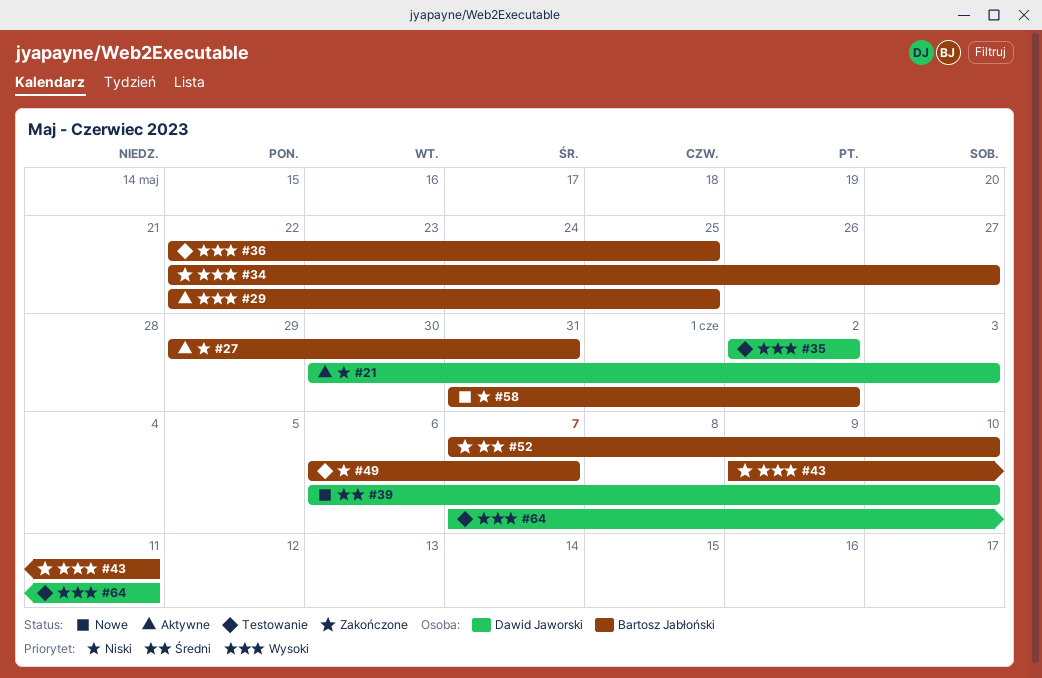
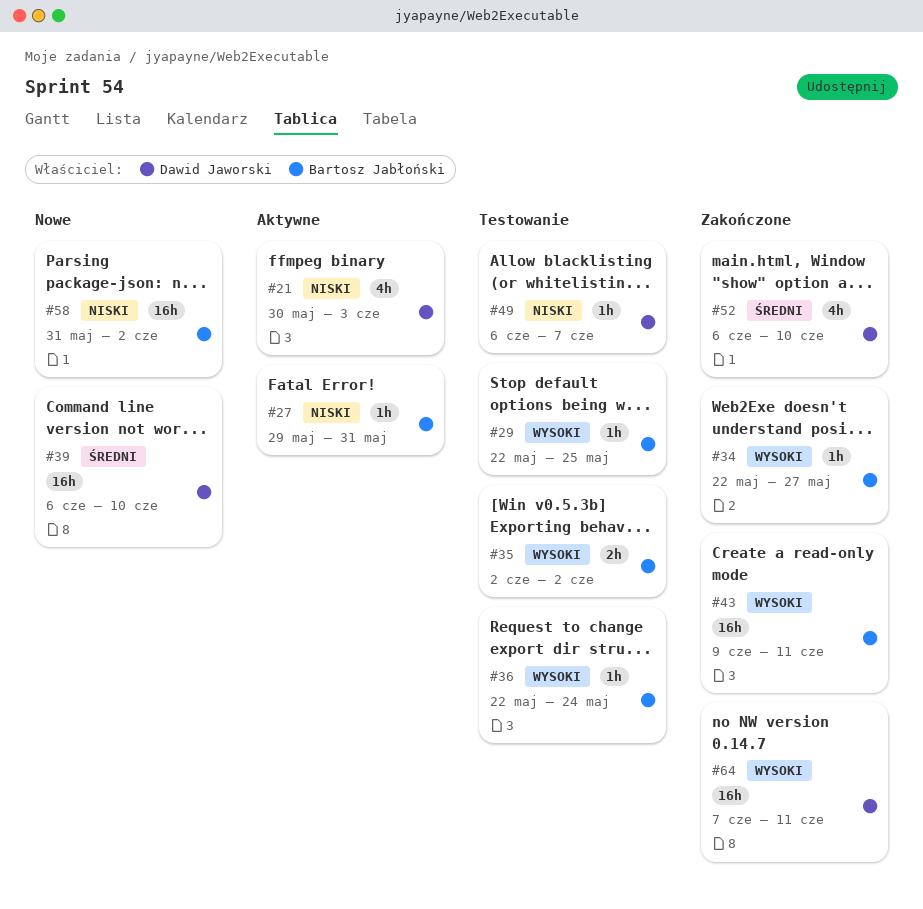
#29, status: Aktywne -> Testowanie
#35, owner: Dawid Jaworski -> Bartosz Jabłoński
#36, due: May 25 -> May 24
#49, owner: Bartosz Jabłoński -> Dawid Jaworski
#52, owner: Bartosz Jabłoński -> Dawid Jaworski
#52, start: Jun 7 -> Jun 6
#64, status: Testowanie -> Zakończone

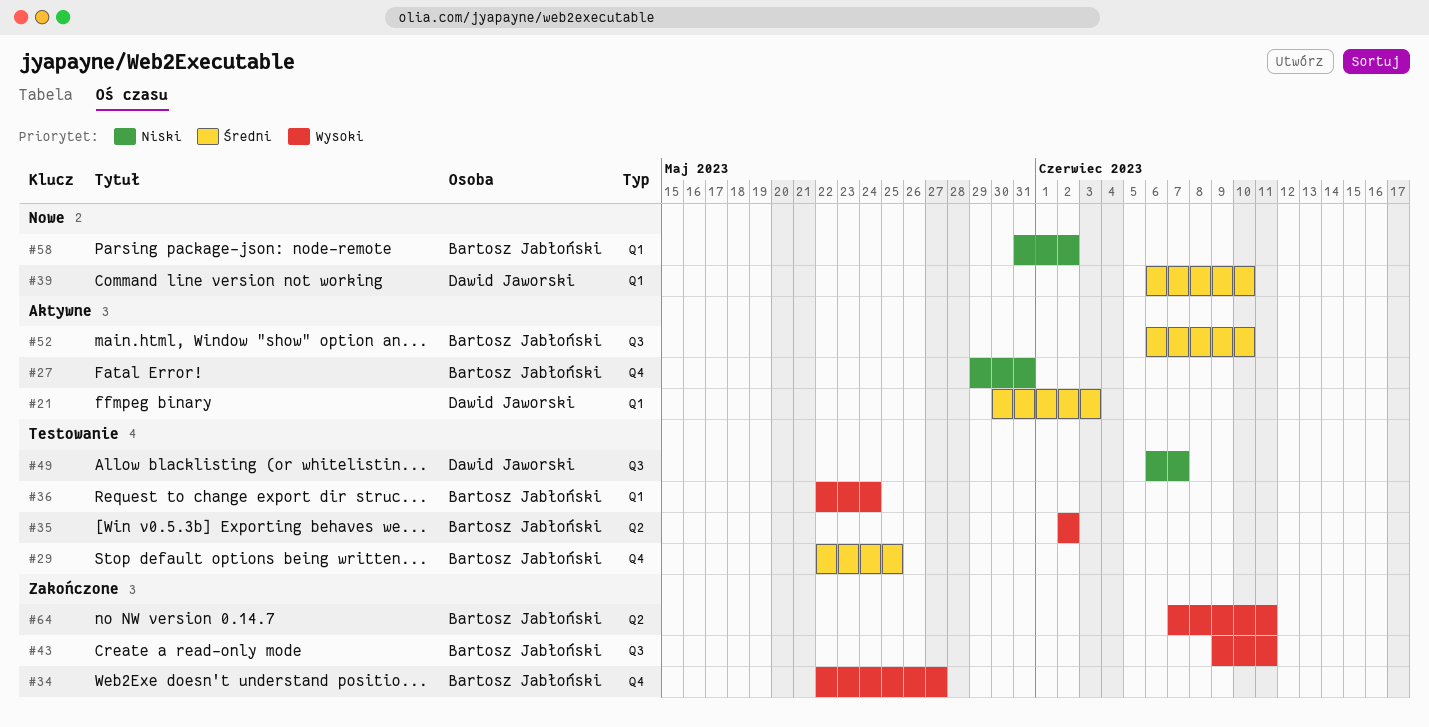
#21, priority: Niski -> Średni
#29, priority: Wysoki -> Średni
#52, status: Zakończone -> Aktywne
#52, owner: Dawid Jaworski -> Bartosz Jabłoński
#64, owner: Dawid Jaworski -> Bartosz Jabłoński

